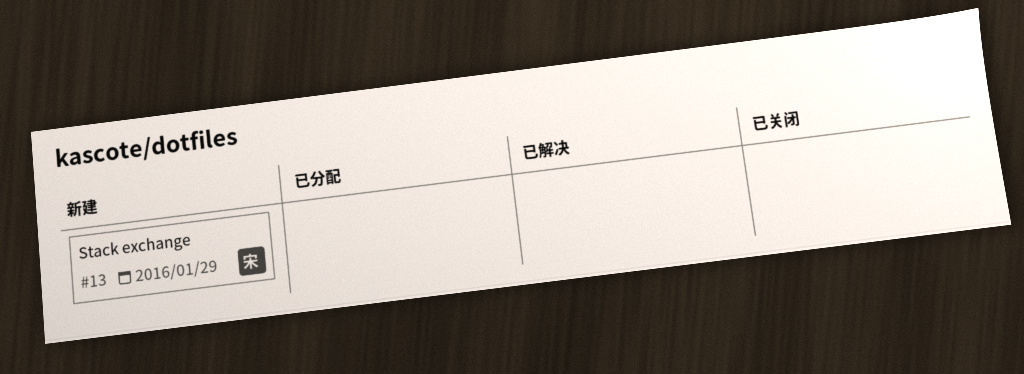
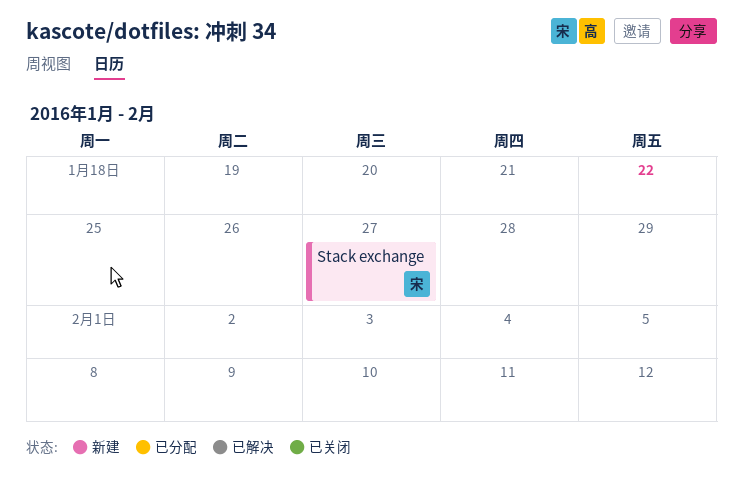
Stack exchange, due: Jan 29 -> Jan 27

